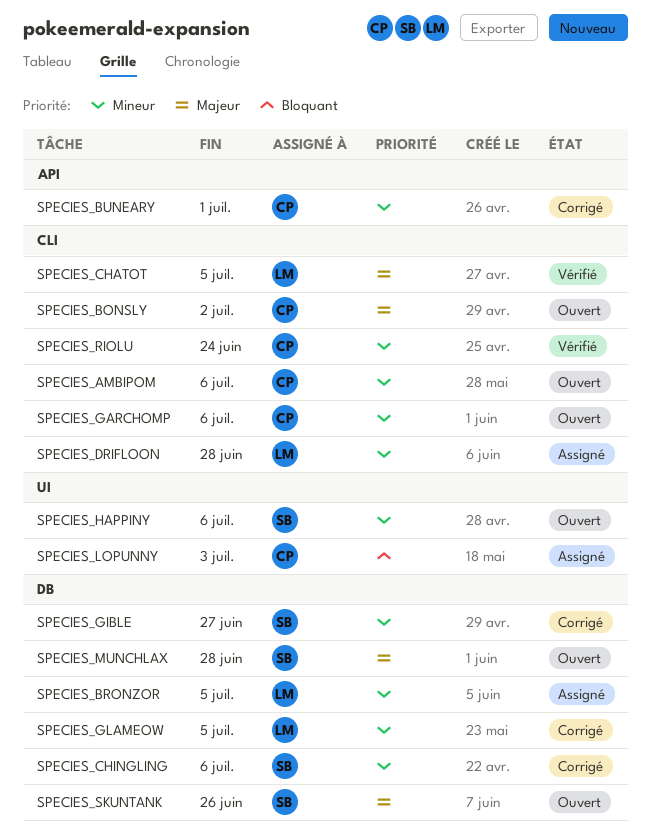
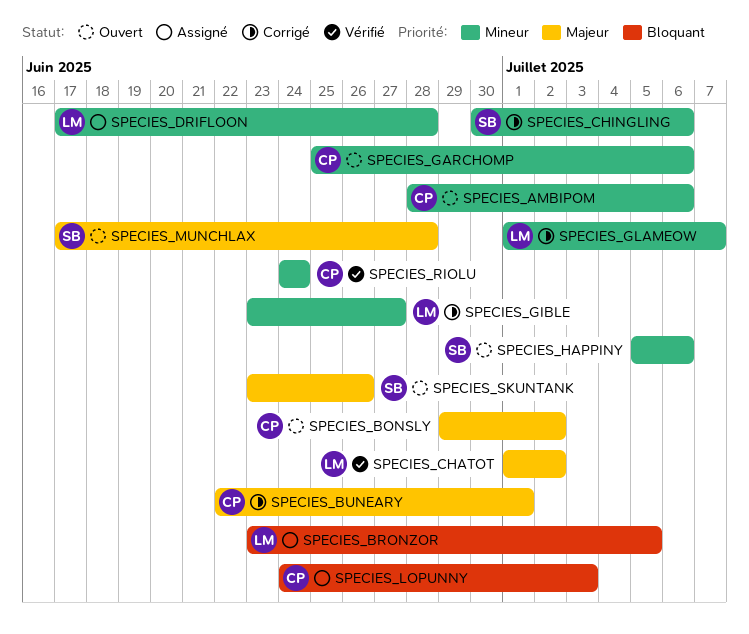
SPECIES_BRONZOR, priority: Mineur -> Bloquant
SPECIES_BUNEARY, priority: Mineur -> Majeur
SPECIES_CHATOT, due: Jul 5 -> Jul 2
SPECIES_GIBLE, owner: SB -> LM
SPECIES_GLAMEOW, due: Jul 5 -> Jul 7

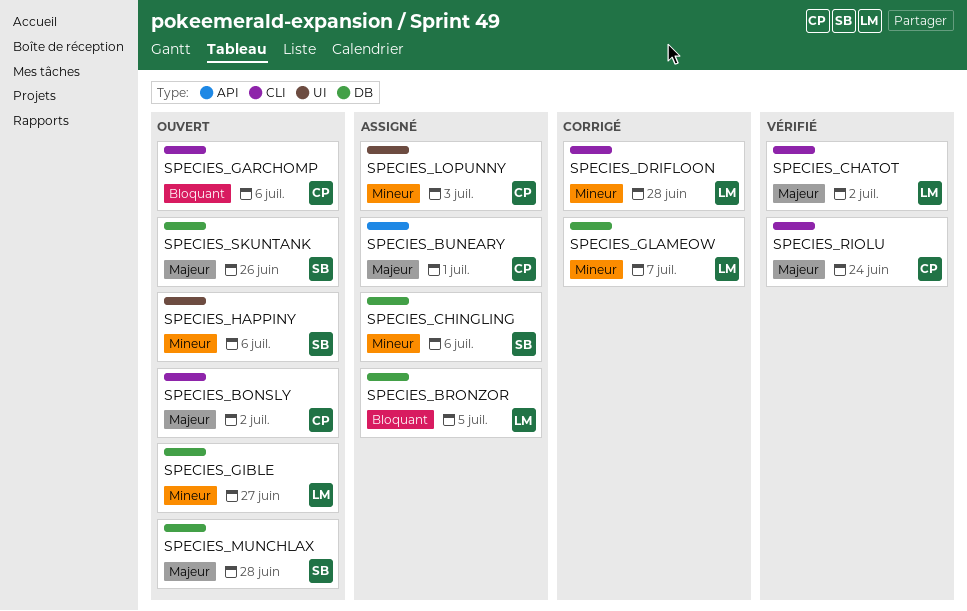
SPECIES_AMBIPOM: present -> none
SPECIES_BUNEARY, status: Corrigé -> Assigné
SPECIES_CHINGLING, status: Corrigé -> Assigné
SPECIES_DRIFLOON, status: Assigné -> Corrigé
SPECIES_GARCHOMP, priority: Mineur -> Bloquant
SPECIES_GIBLE, status: Corrigé -> Ouvert
SPECIES_LOPUNNY, priority: Bloquant -> Mineur
SPECIES_RIOLU, priority: Mineur -> Majeur

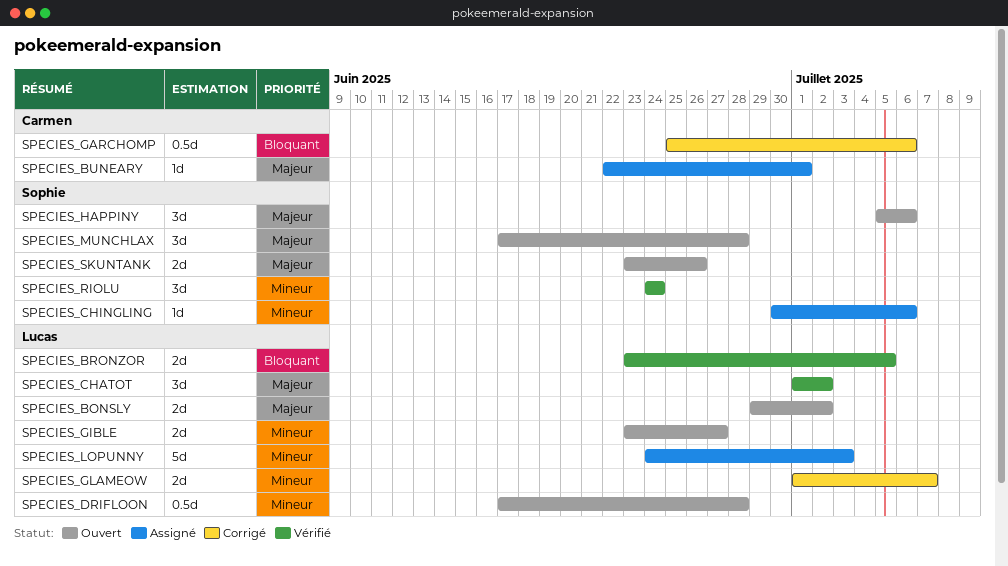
SPECIES_BONSLY, owner: Carmen -> Lucas
SPECIES_BRONZOR, status: Assigné -> Vérifié
SPECIES_DRIFLOON, status: Corrigé -> Ouvert
SPECIES_GARCHOMP, status: Ouvert -> Corrigé
SPECIES_HAPPINY, priority: Mineur -> Majeur
SPECIES_LOPUNNY, owner: Carmen -> Lucas
SPECIES_RIOLU, owner: Carmen -> Sophie
SPECIES_RIOLU, priority: Majeur -> Mineur

